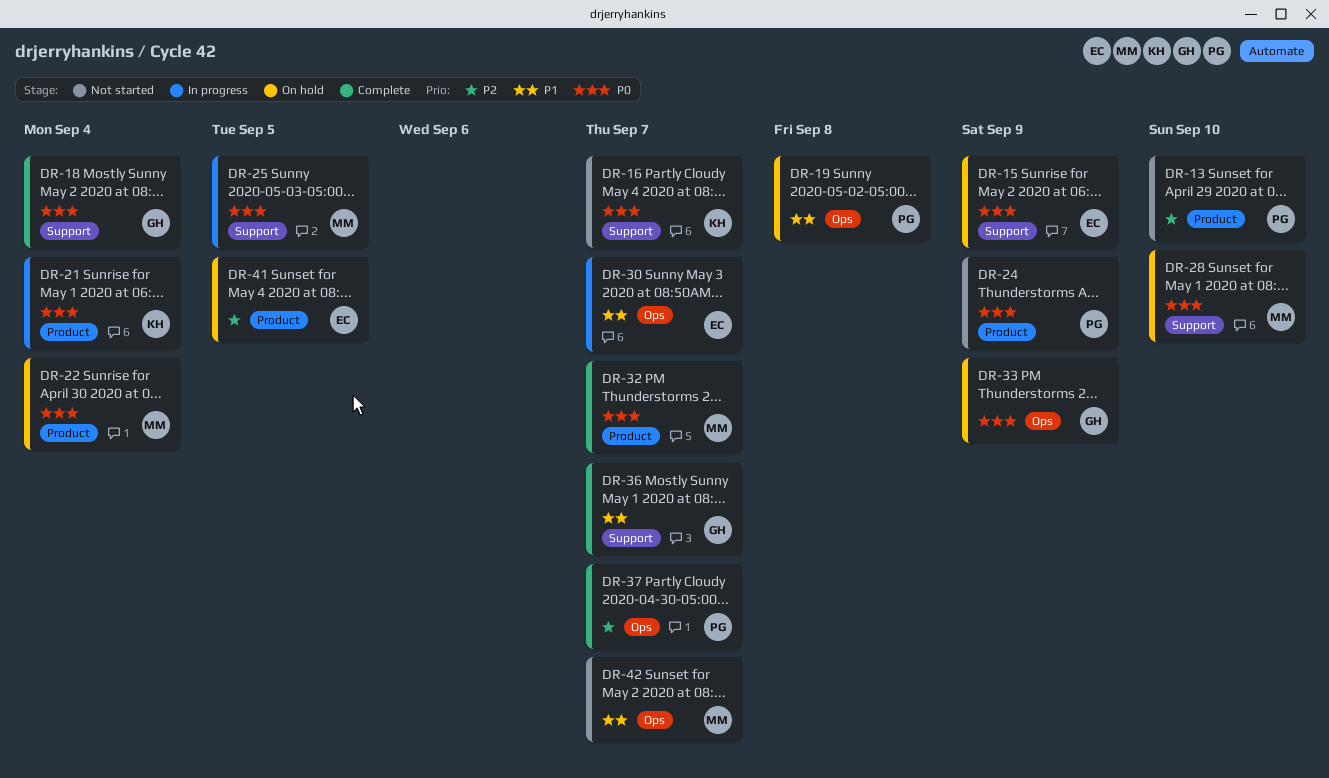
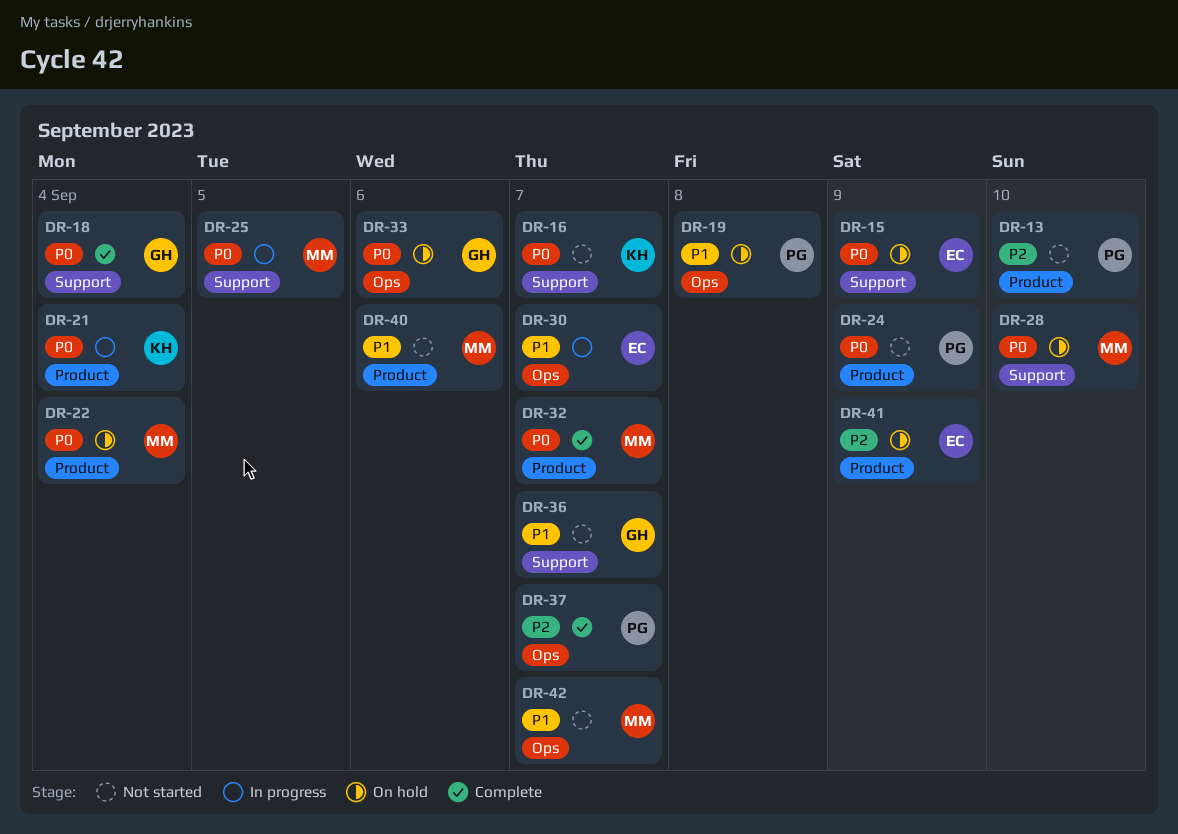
DR-33, due: Sep 9 -> Sep 6
DR-36, status: Complete -> Not started
DR-40: none -> present
DR-41, due: Sep 5 -> Sep 9

